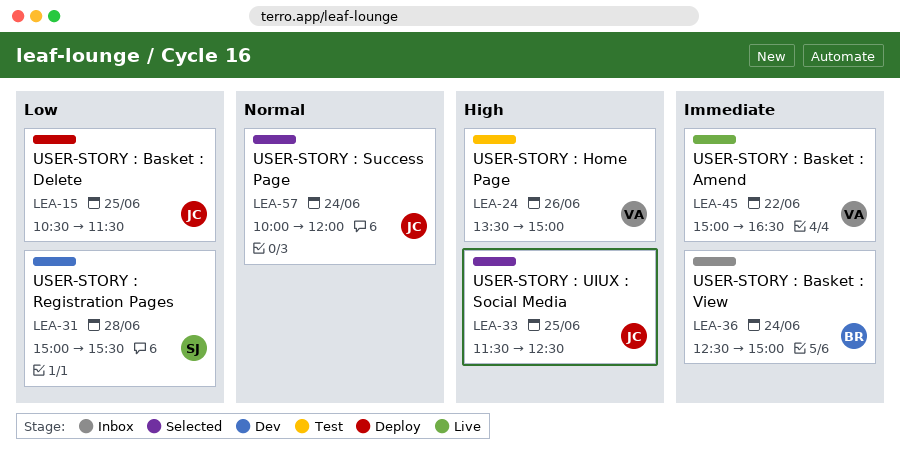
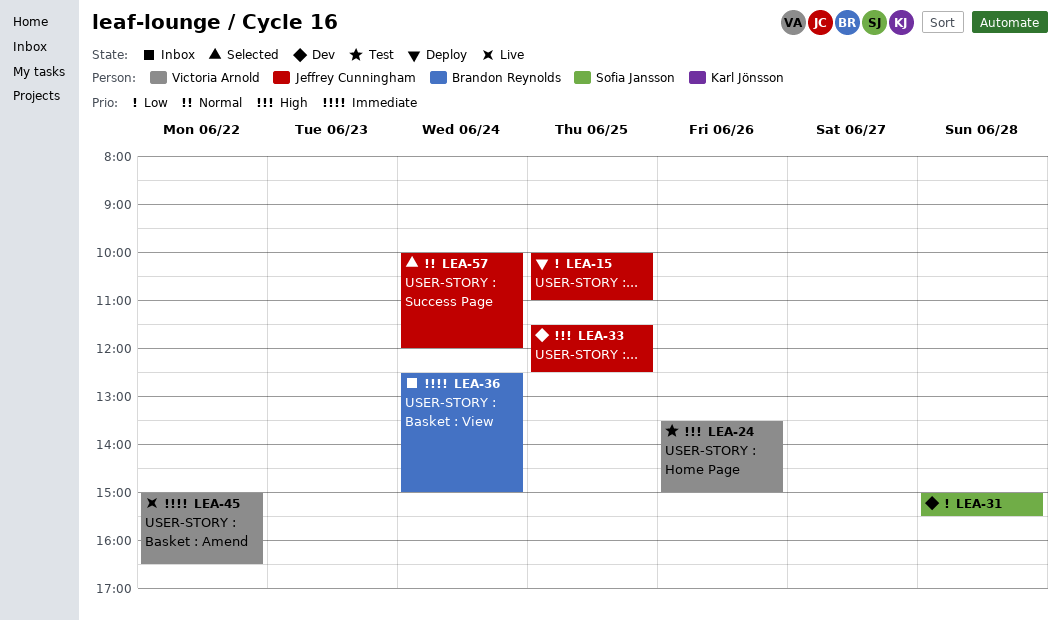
LEA-15, begins: 10:30 -> 10:00
LEA-15, ends: 11:30 -> 11:00
LEA-33, status: Selected -> Dev

